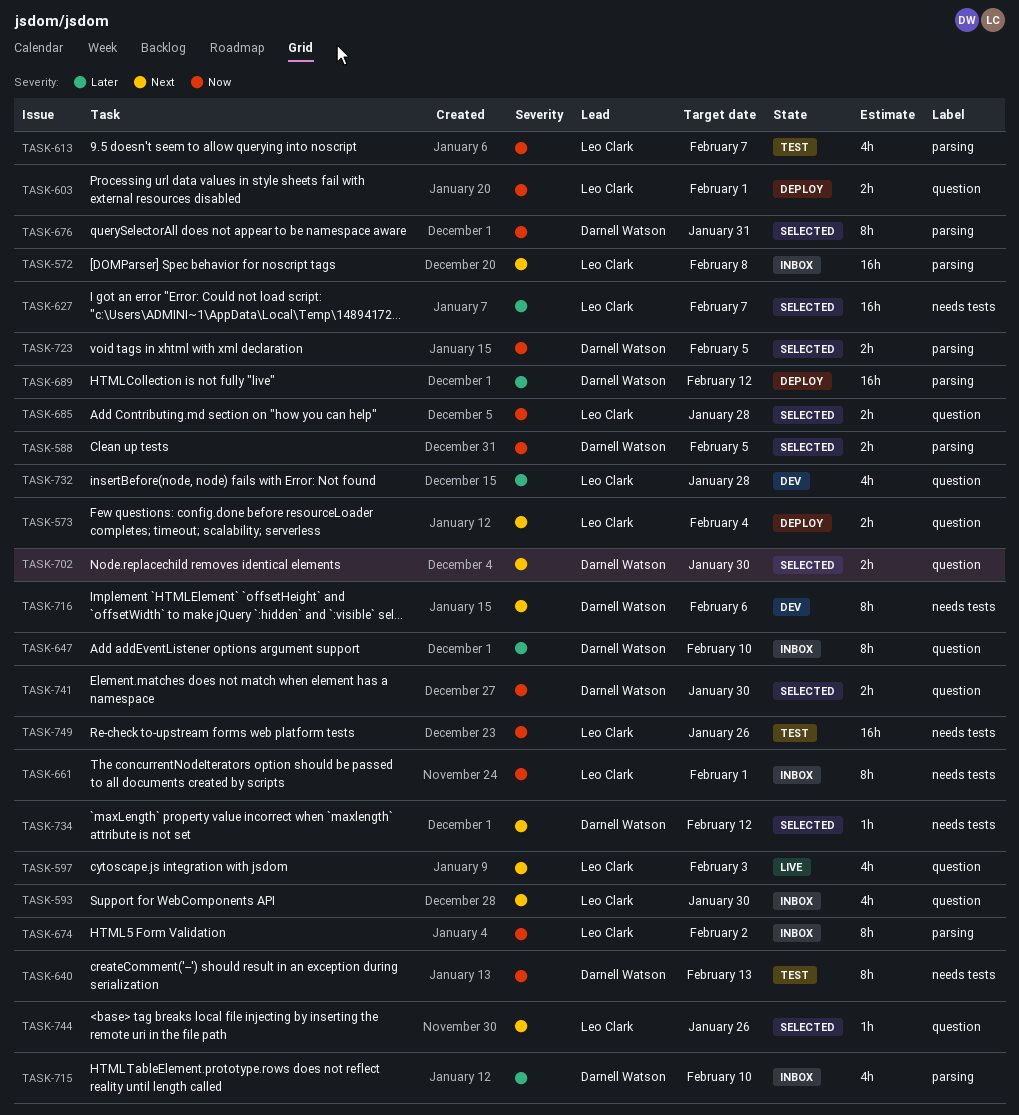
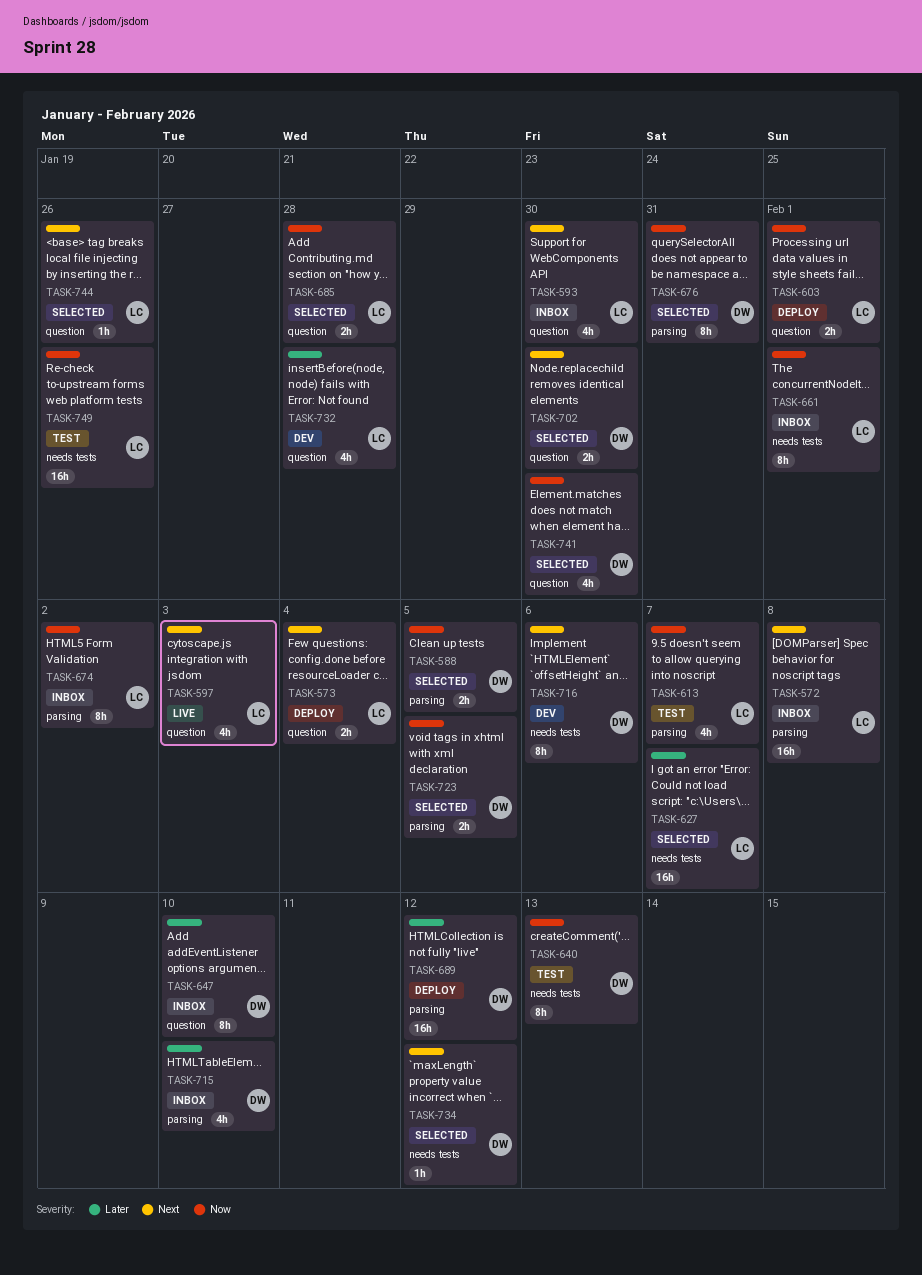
TASK-741, estimate: 2h -> 4h

